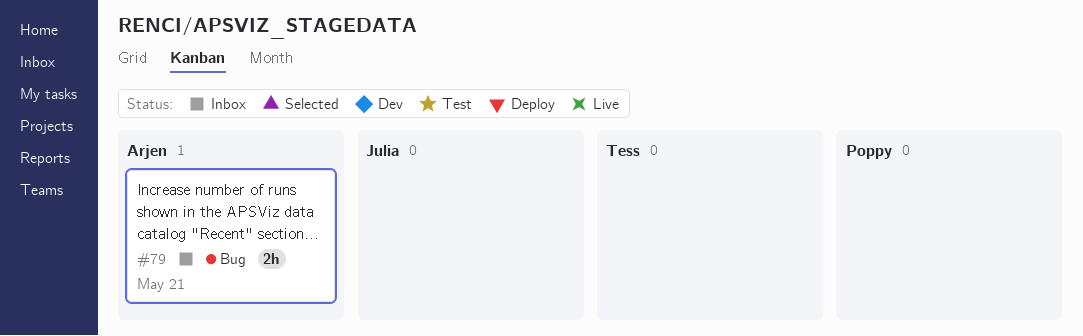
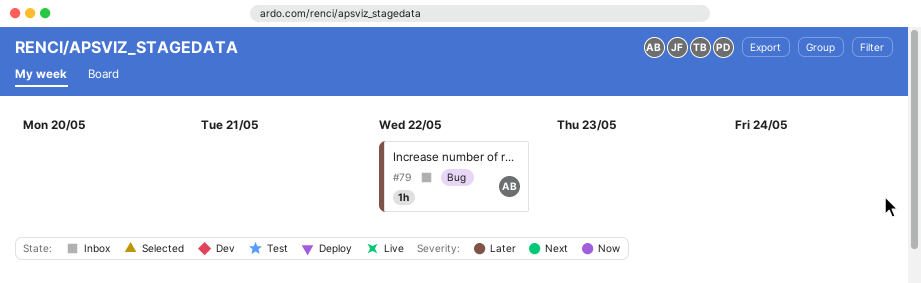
#79, estimate: 2h -> 1h
#79, due: May 21 -> May 22

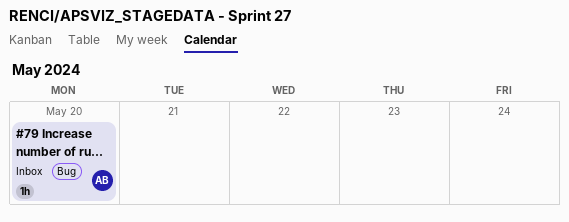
#79, due: May 22 -> May 20

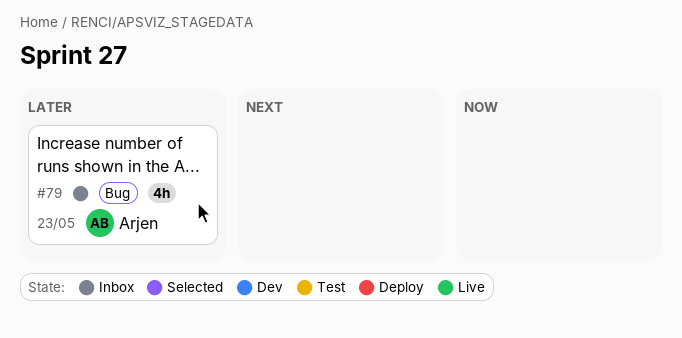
#79, estimate: 1h -> 4h
#79, due: May 20 -> May 23

